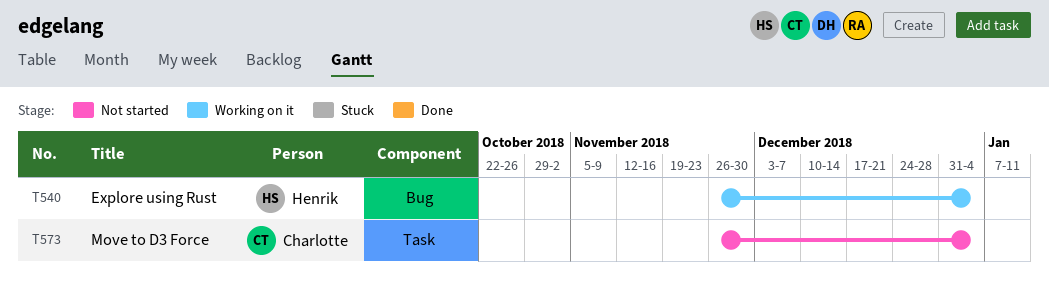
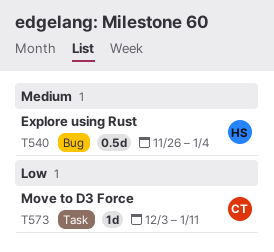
T573, start: Nov 26 -> Dec 3
T573, due: Jan 4 -> Jan 11

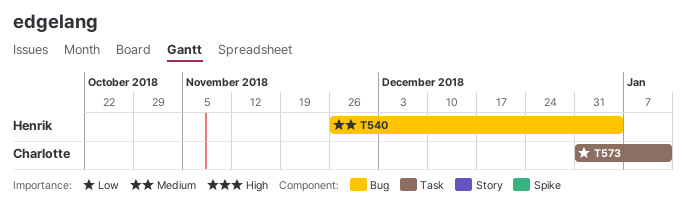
T573, start: Dec 3 -> Dec 31

